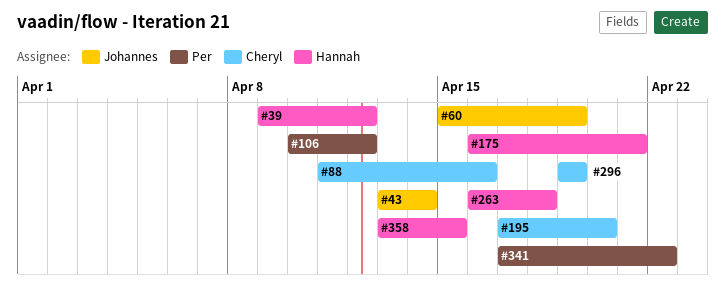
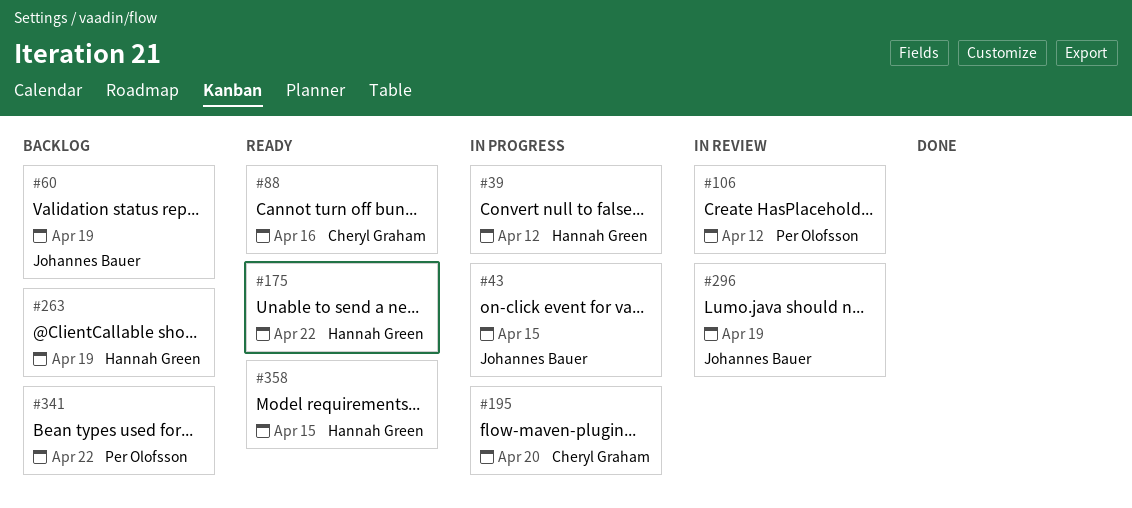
#43, due: Apr 14 -> Apr 15
#175, due: Apr 21 -> Apr 22
#263, due: Apr 18 -> Apr 19
#296, owner: Cheryl Graham -> Johannes Bauer

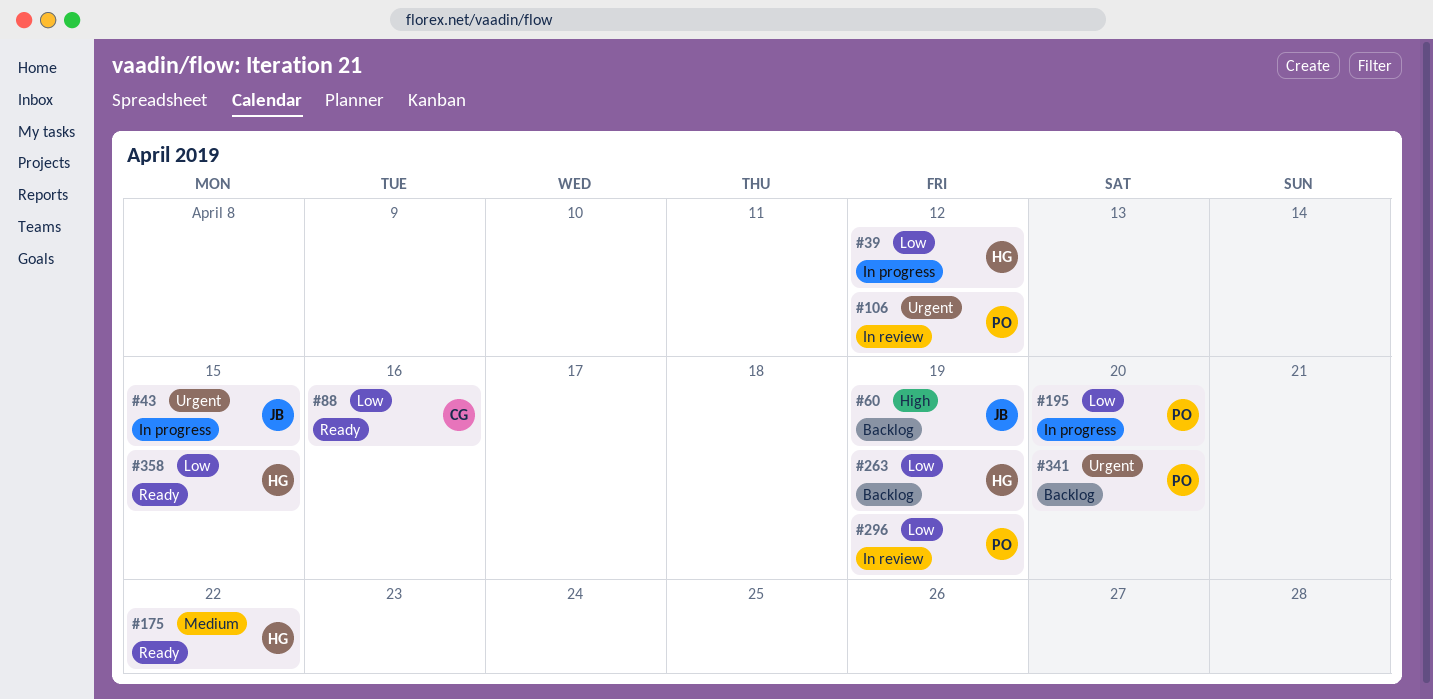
#195, owner: Cheryl Graham -> Per Olofsson
#296, owner: Johannes Bauer -> Per Olofsson
#341, due: Apr 22 -> Apr 20

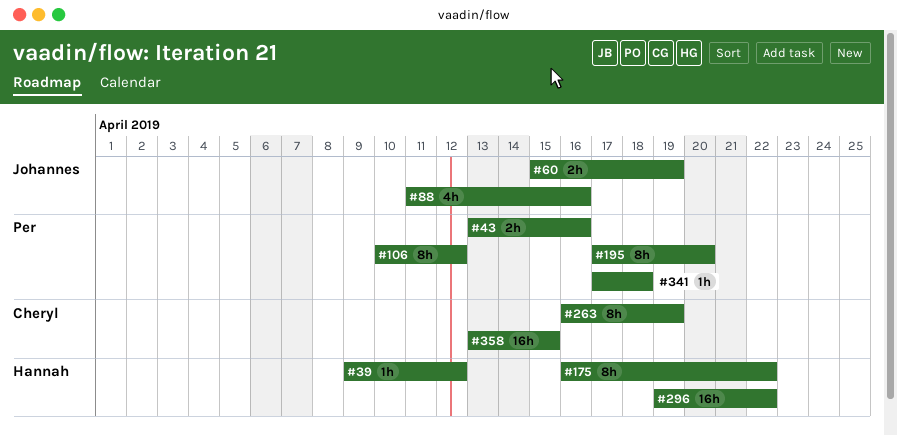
#43, owner: Johannes -> Per
#43, due: Apr 15 -> Apr 16
#88, owner: Cheryl -> Johannes
#263, owner: Hannah -> Cheryl
#296, owner: Per -> Hannah
#296, due: Apr 19 -> Apr 22
#341, due: Apr 20 -> Apr 18
#358, owner: Hannah -> Cheryl

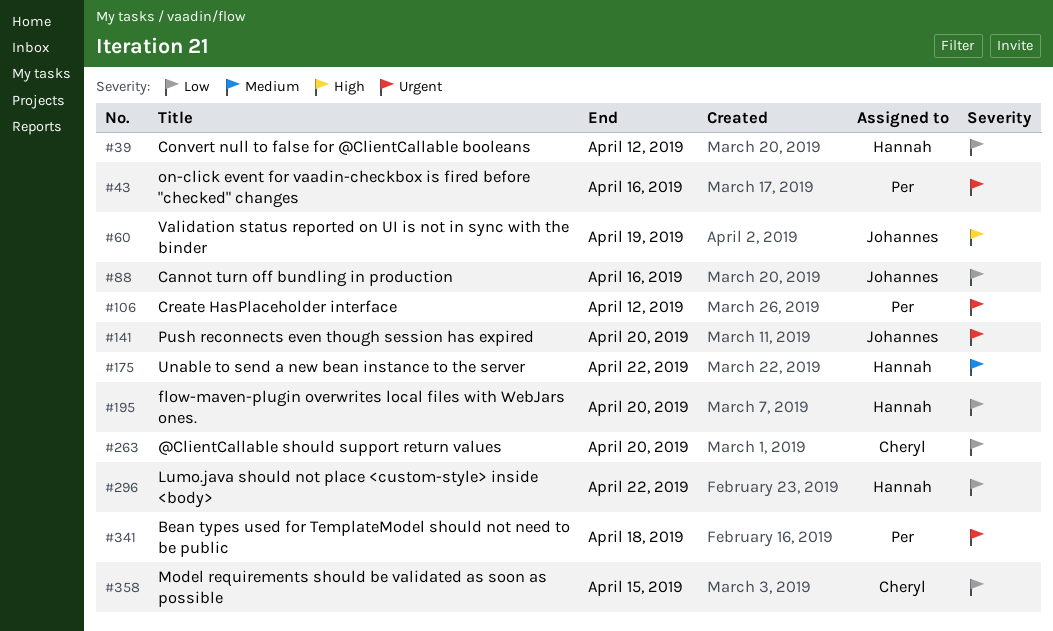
#141: none -> present
#195, owner: Per -> Hannah
#263, due: Apr 19 -> Apr 20

